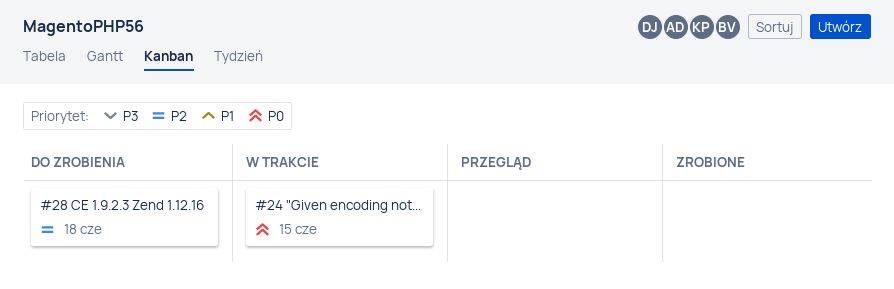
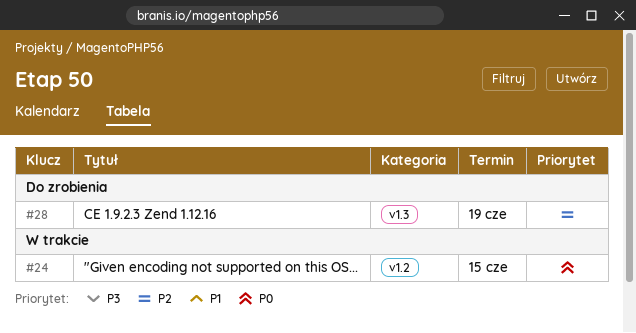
#28, due: Jun 18 -> Jun 19

